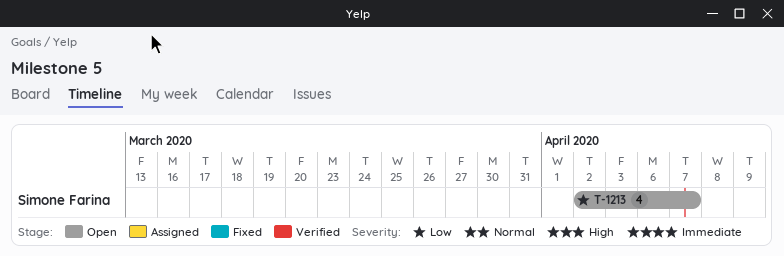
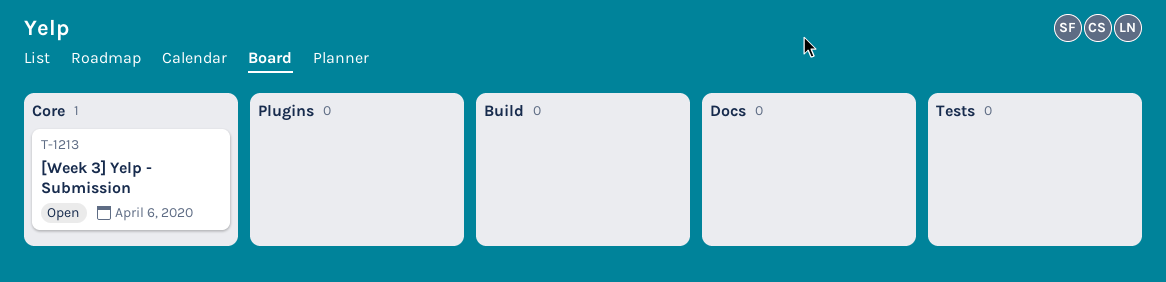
T-1213, due: Apr 7 -> Apr 6

